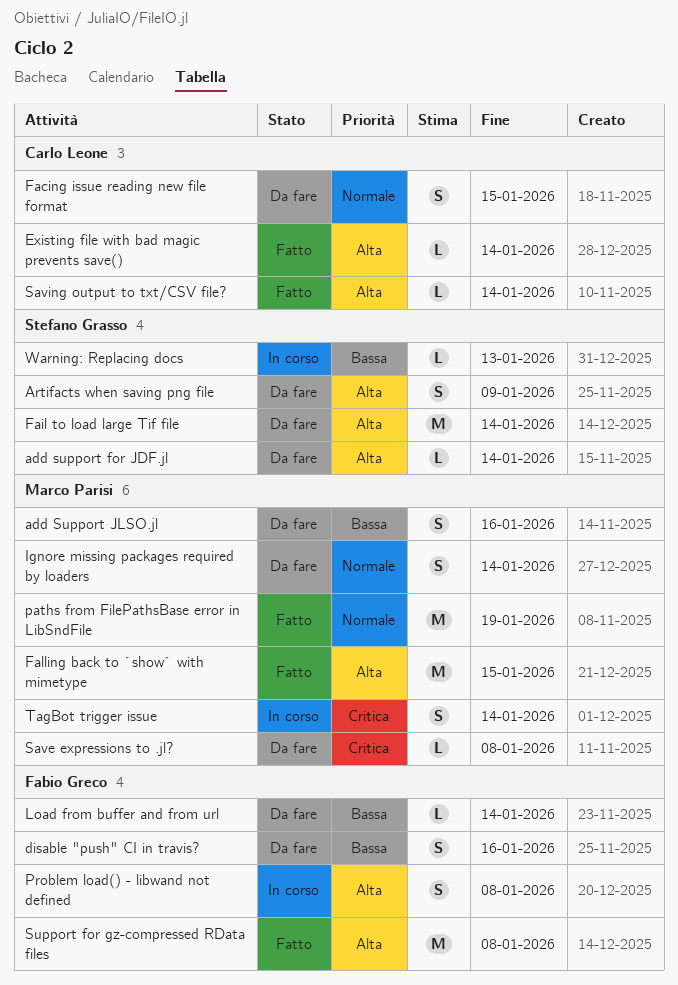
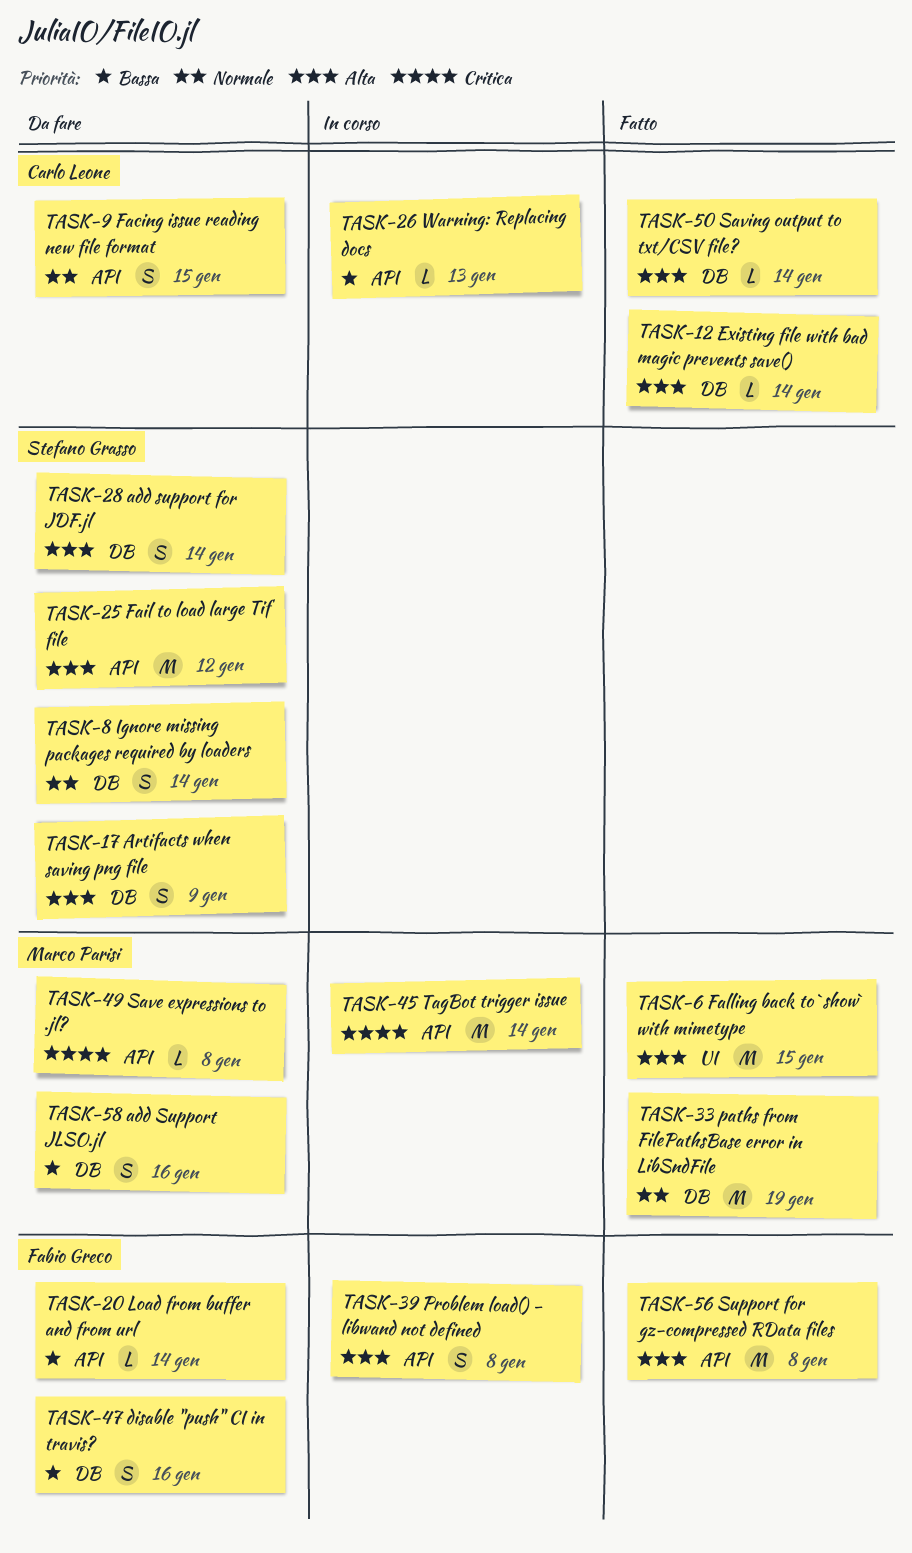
add support for JDF.jl, estimate: L -> S
Fail to load large Tif file, due: Jan 14 -> Jan 12
Ignore missing packages required by loaders, owner: Marco Parisi -> Stefano Grasso
TagBot trigger issue, estimate: S -> M
Warning: Replacing docs, owner: Stefano Grasso -> Carlo Leone

